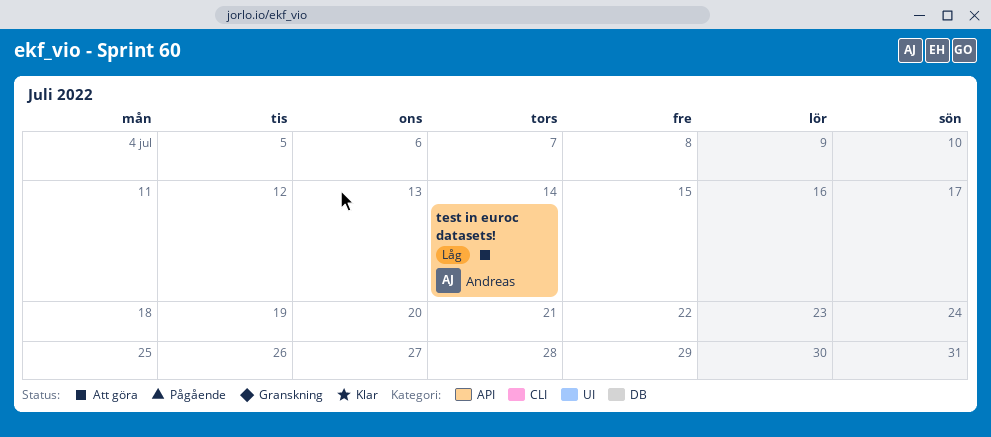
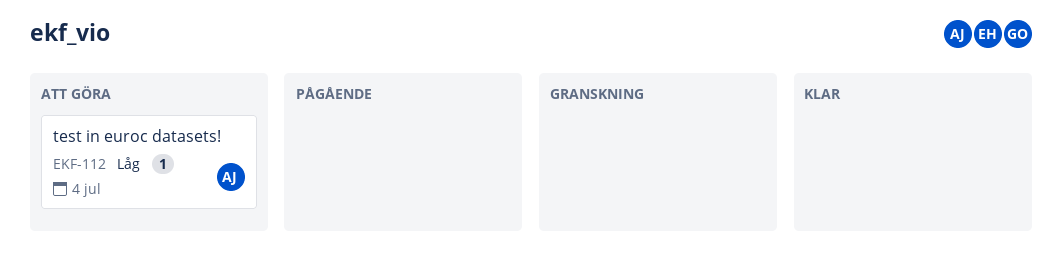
test in euroc datasets!, due: Jul 14 -> Jul 4

